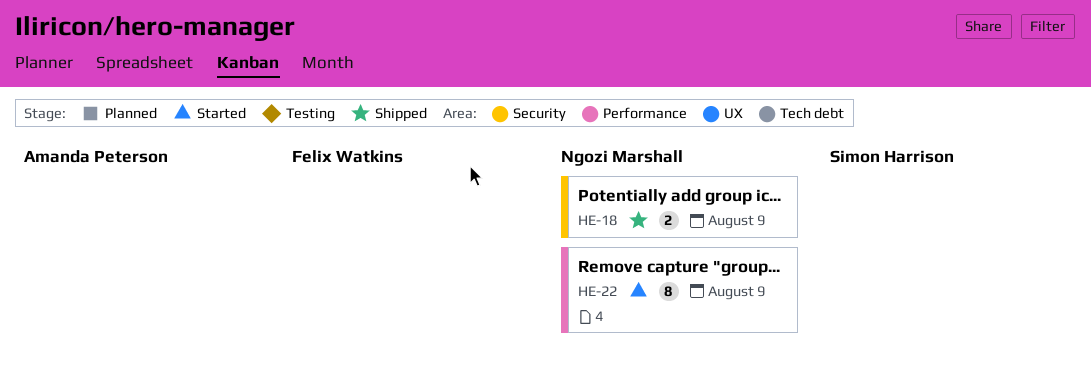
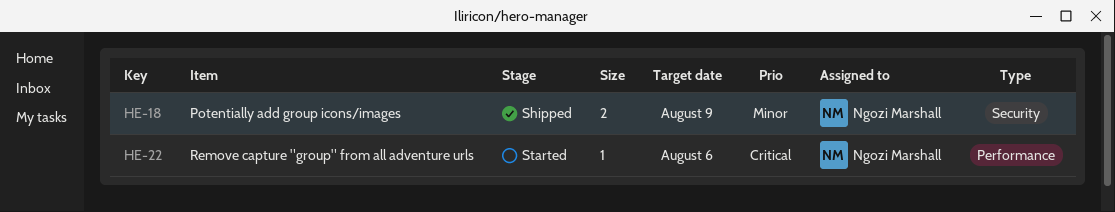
HE-22, estimate: 8 -> 1
HE-22, due: Aug 9 -> Aug 6

